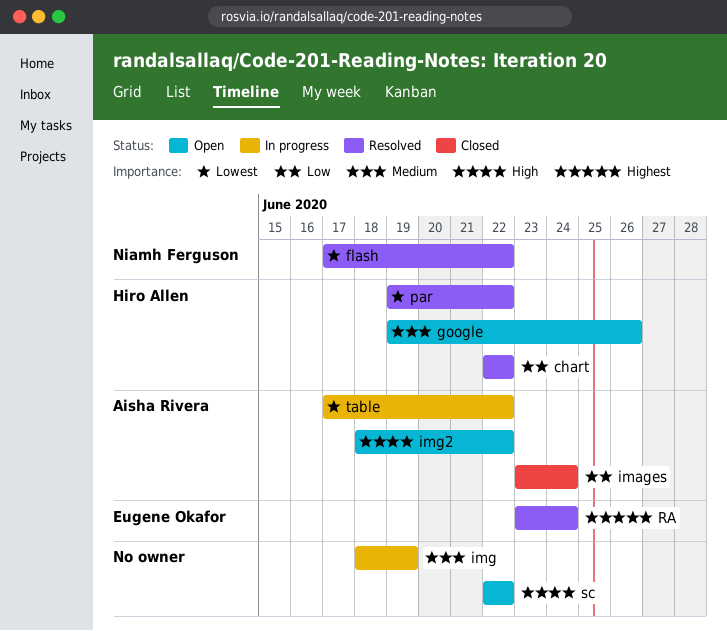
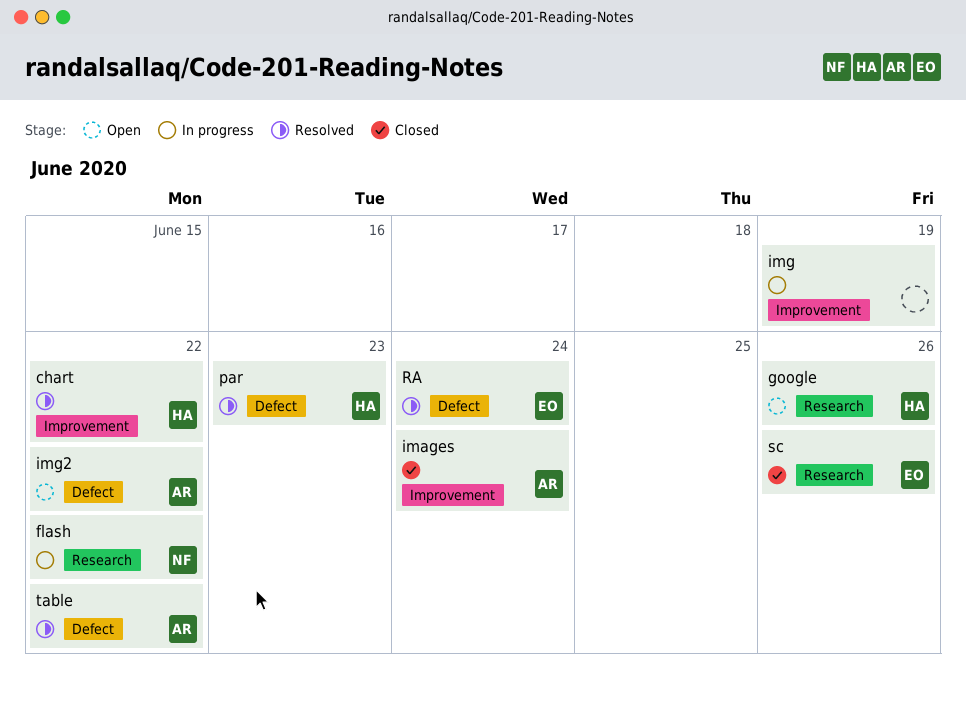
flash, status: Resolved -> In progress
par, due: Jun 22 -> Jun 23
sc, status: Open -> Closed
sc, owner: none -> Eugene Okafor
sc, due: Jun 22 -> Jun 26
table, status: In progress -> Resolved

